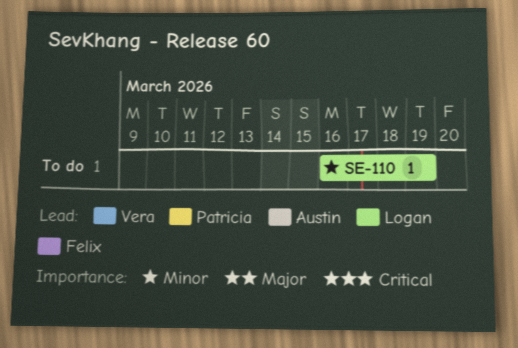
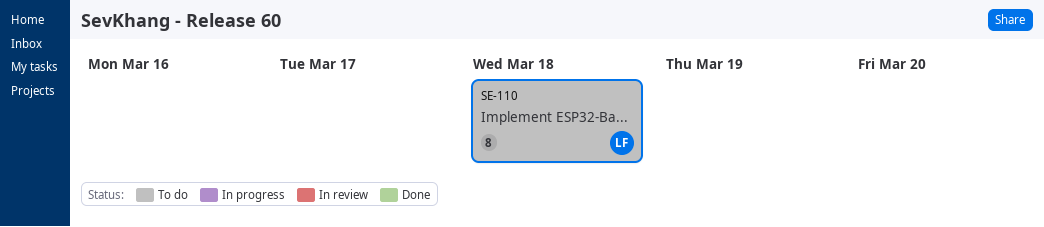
SE-110, estimate: 1 -> 8
SE-110, due: Mar 19 -> Mar 18

